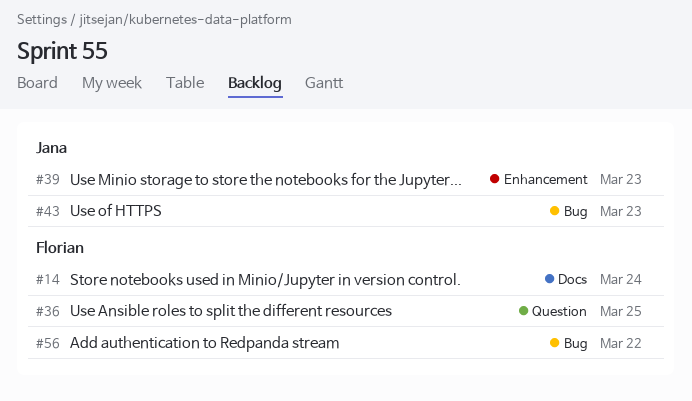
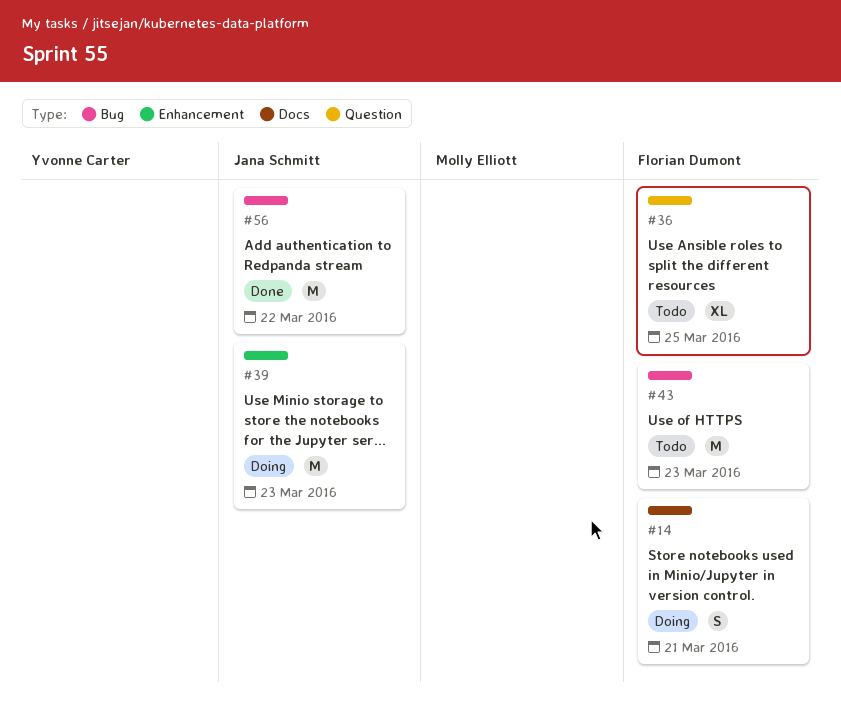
#14, due: Mar 24 -> Mar 21
#43, owner: Jana Schmitt -> Florian Dumont
#56, owner: Florian Dumont -> Jana Schmitt

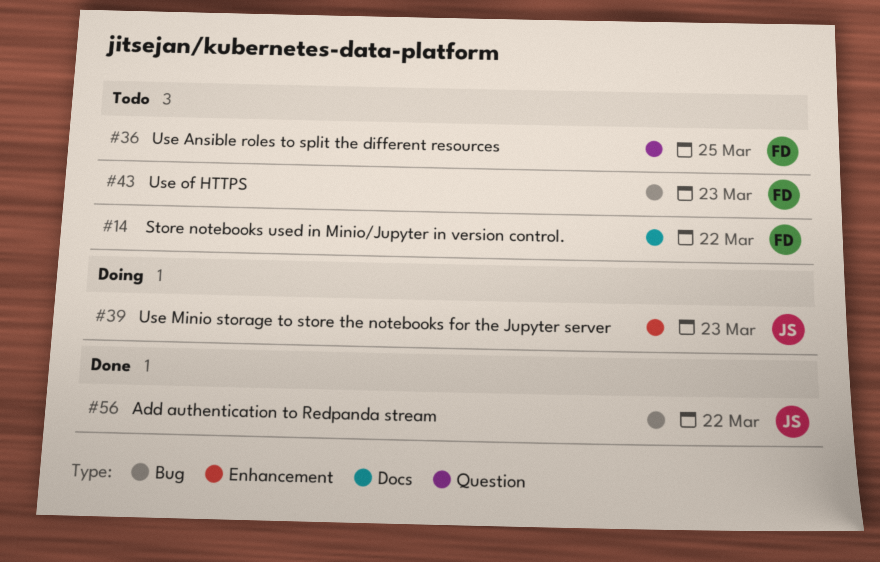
#14, status: Doing -> Todo
#14, due: Mar 21 -> Mar 22

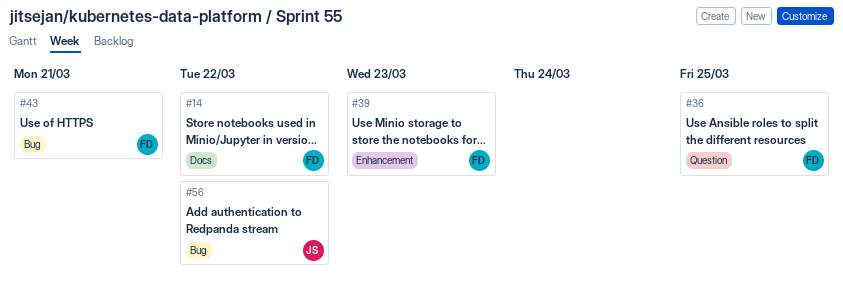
#39, owner: JS -> FD
#43, due: Mar 23 -> Mar 21

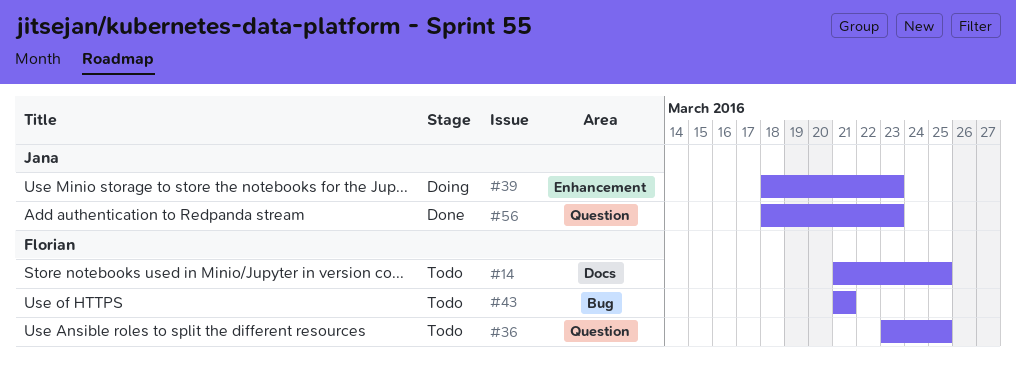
#14, due: Mar 22 -> Mar 25
#39, owner: Florian -> Jana
#56, label: Bug -> Question
#56, due: Mar 22 -> Mar 23

